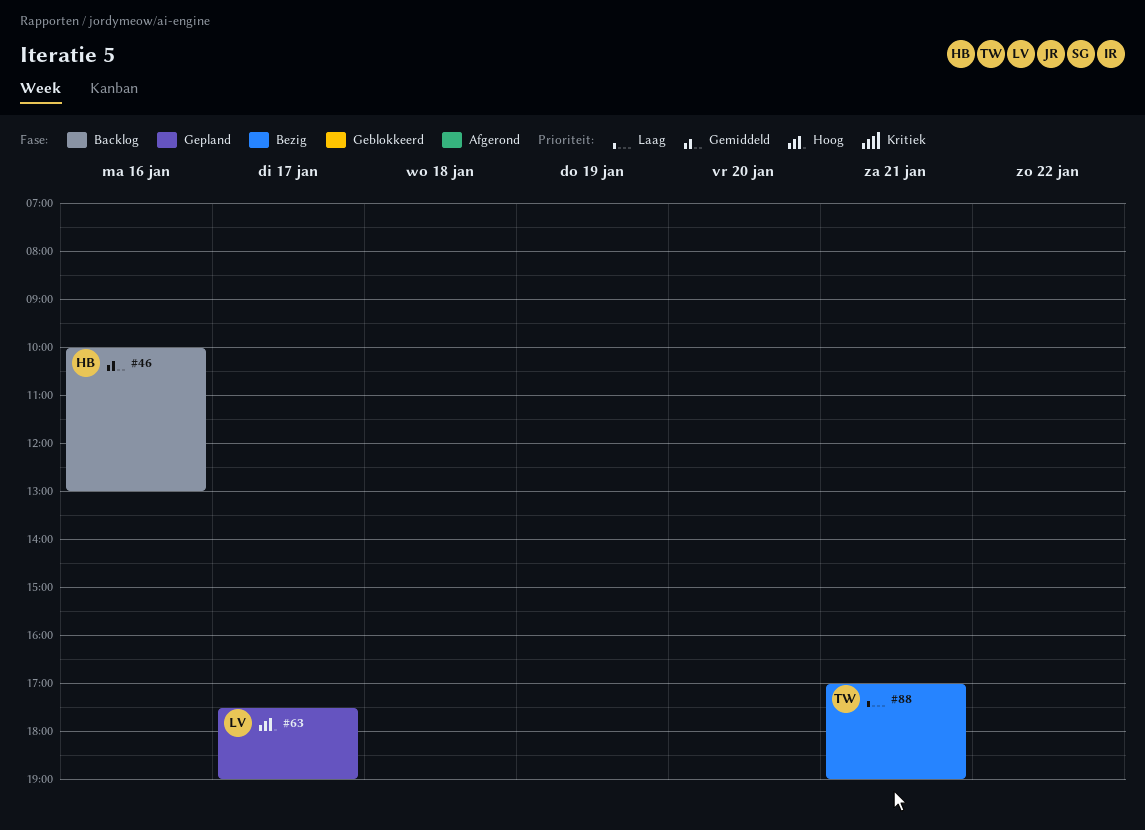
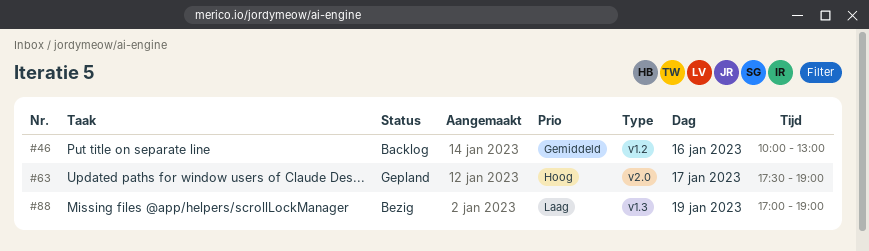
#88, day: Jan 21 -> Jan 19

